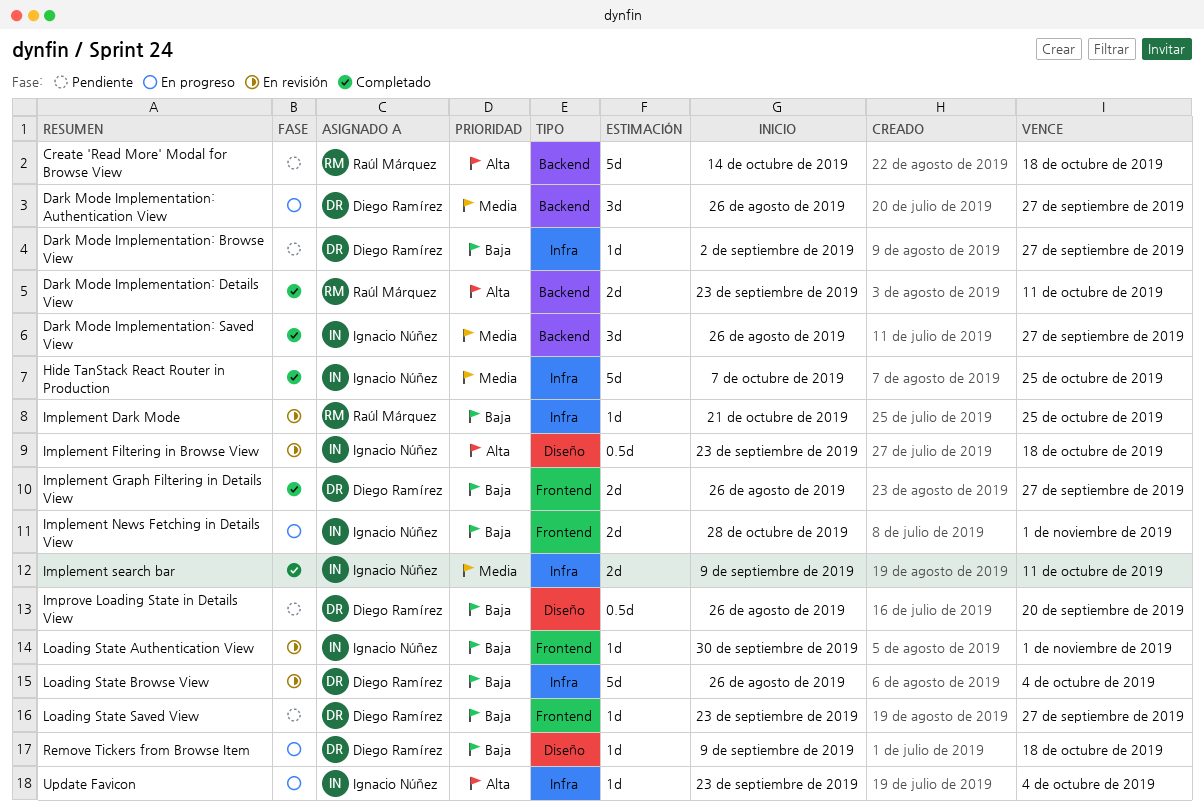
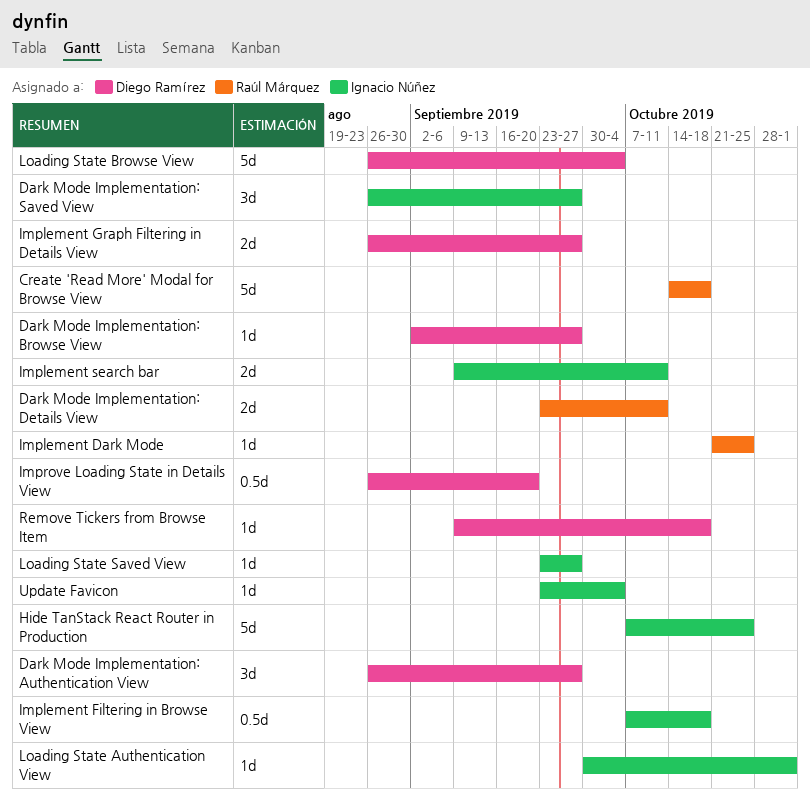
Implement Filtering in Browse View, start: Sep 23 -> Oct 7
Implement News Fetching in Details View: present -> none
Loading State Saved View, owner: Diego Ramírez -> Ignacio Núñez

